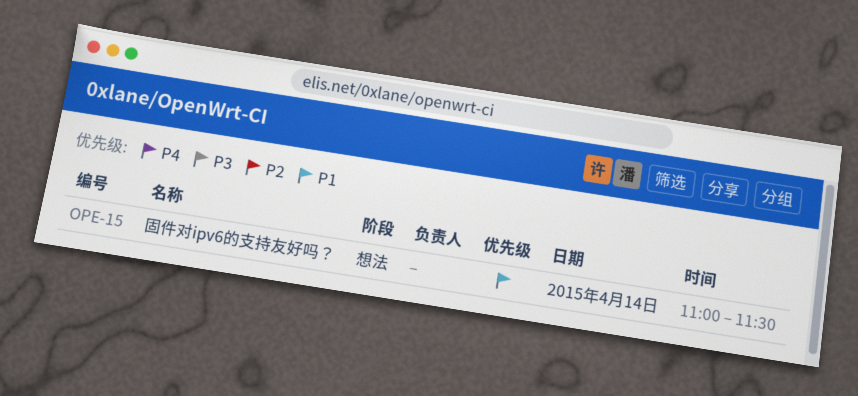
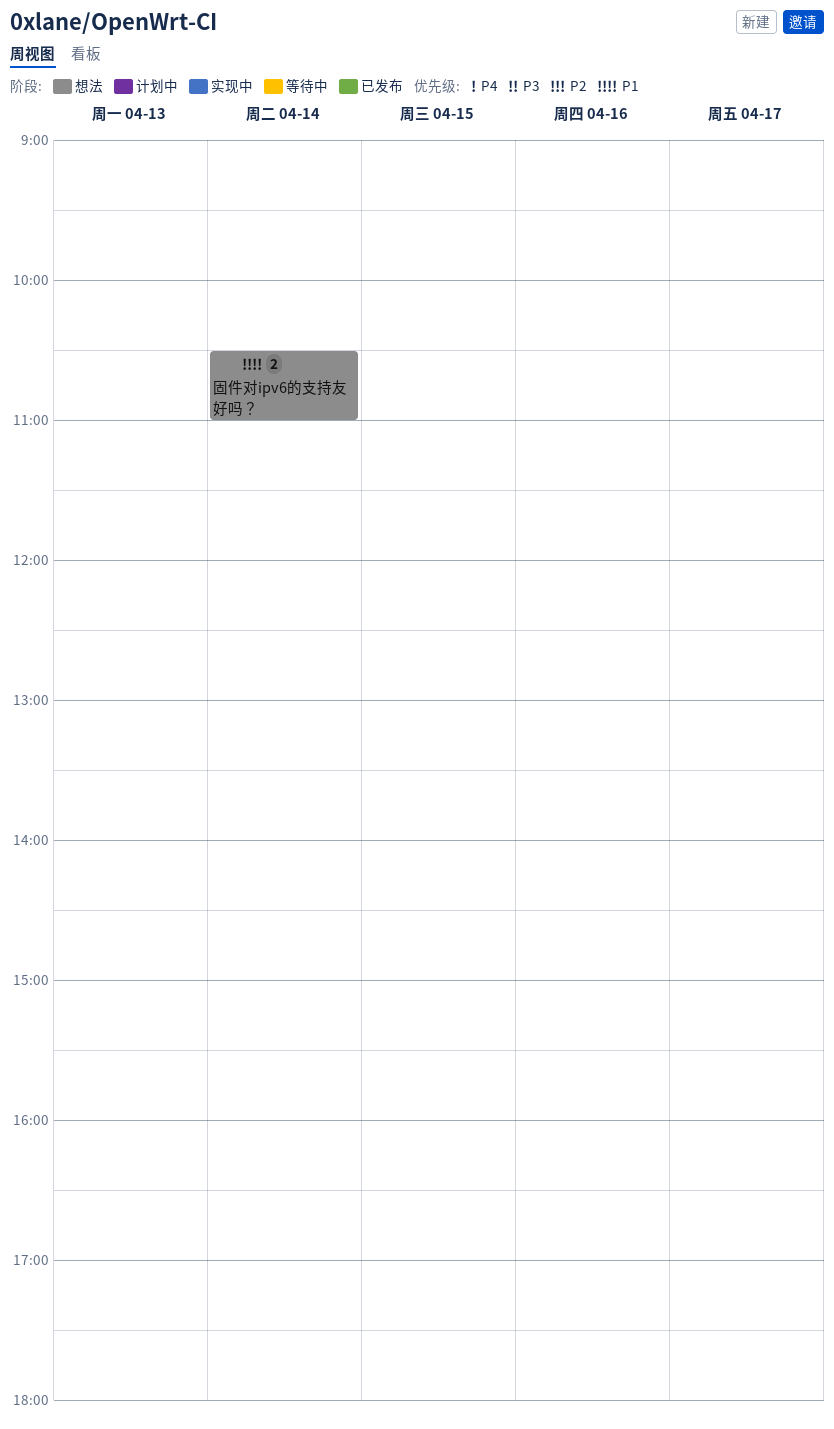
固件对ipv6的支持友好吗？, begins: 11:00 -> 10:30
固件对ipv6的支持友好吗？, ends: 11:30 -> 11:00

